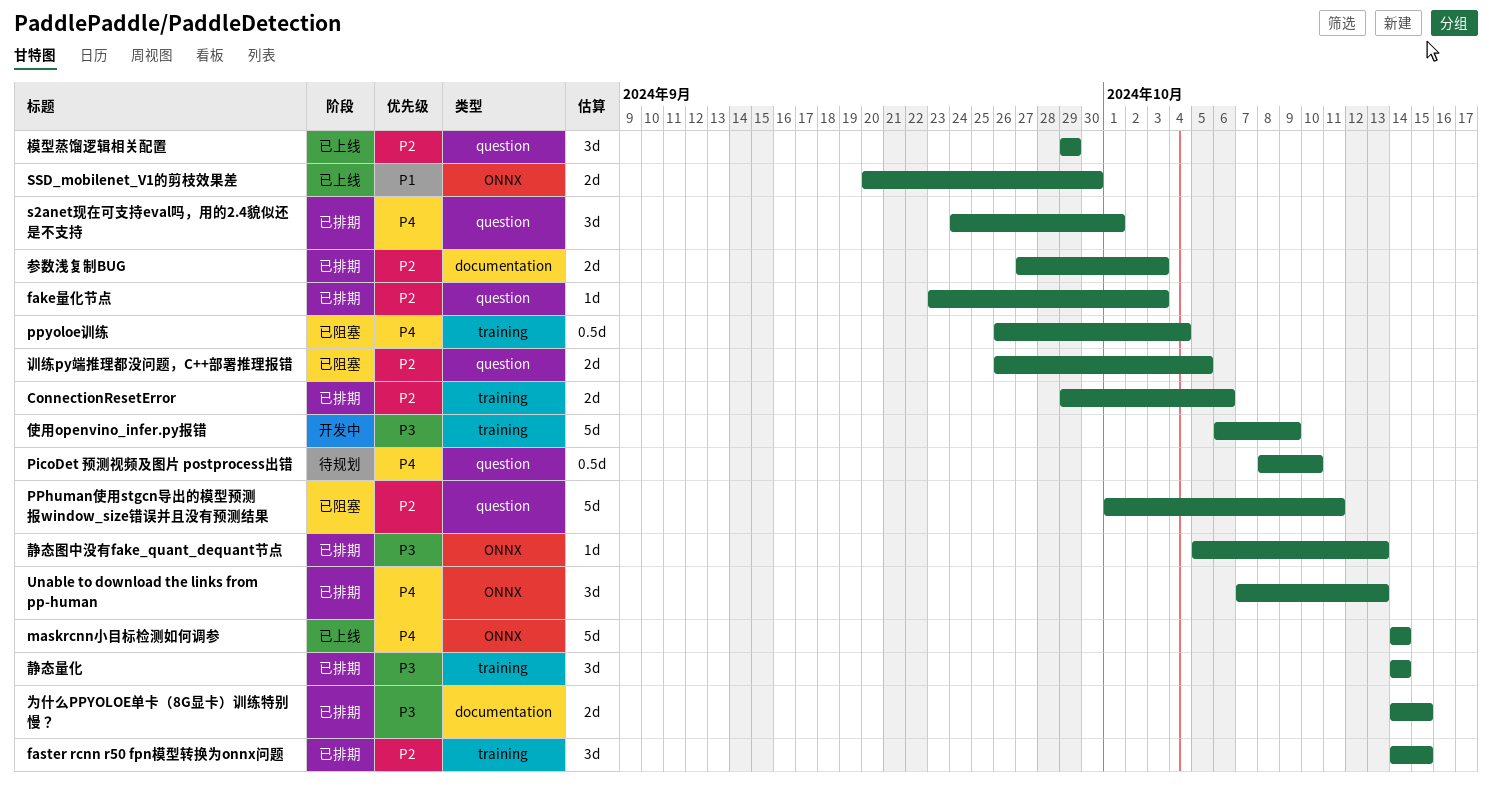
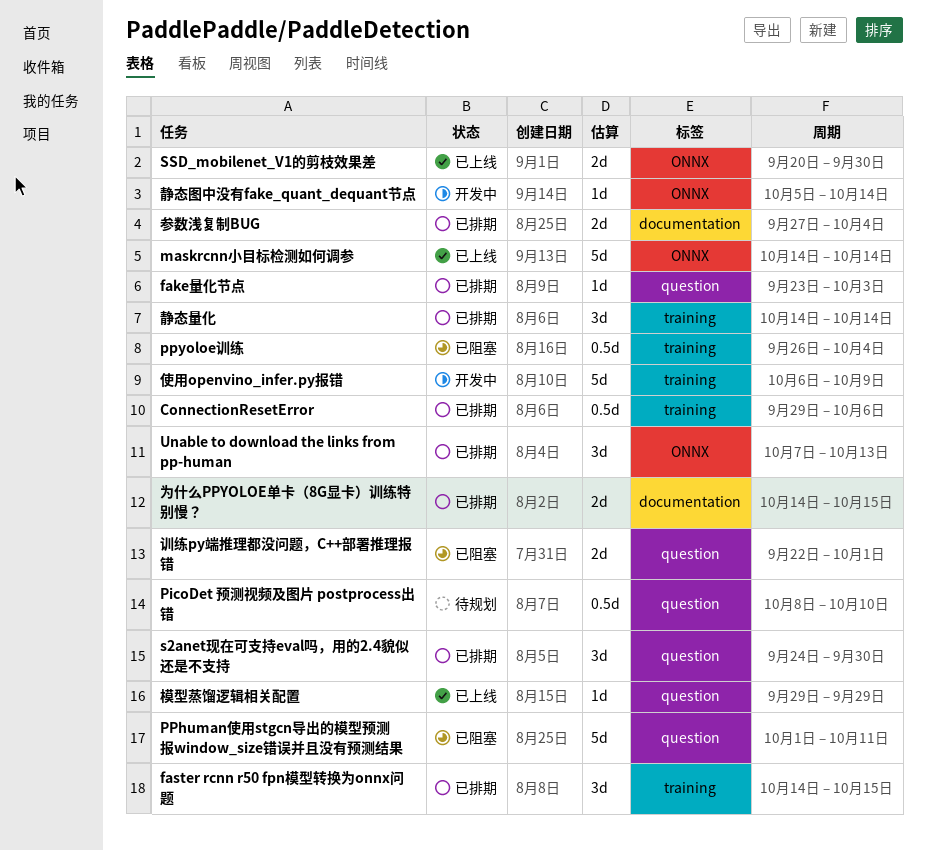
ConnectionResetError, estimate: 2d -> 0.5d
s2anet现在可支持eval吗，用的2.4貌似还是不支持, due: Oct 1 -> Sep 30
参数浅复制BUG, due: Oct 3 -> Oct 4
模型蒸馏逻辑相关配置, estimate: 3d -> 1d
训练py端推理都没问题，C++部署推理报错, start: Sep 26 -> Sep 22
训练py端推理都没问题，C++部署推理报错, due: Oct 5 -> Oct 1
静态图中没有fake_quant_dequant节点, status: 已排期 -> 开发中
静态图中没有fake_quant_dequant节点, due: Oct 13 -> Oct 14

